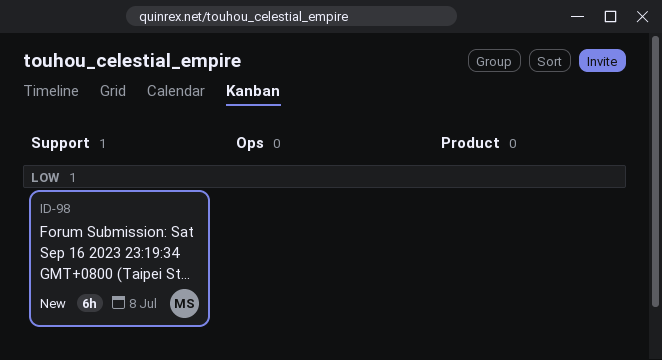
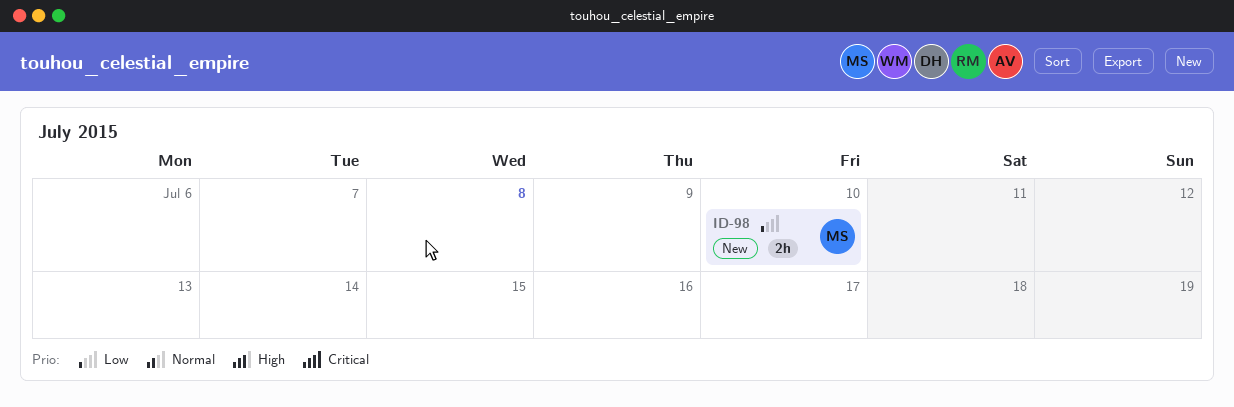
ID-98, estimate: 6h -> 2h
ID-98, due: Jul 8 -> Jul 10

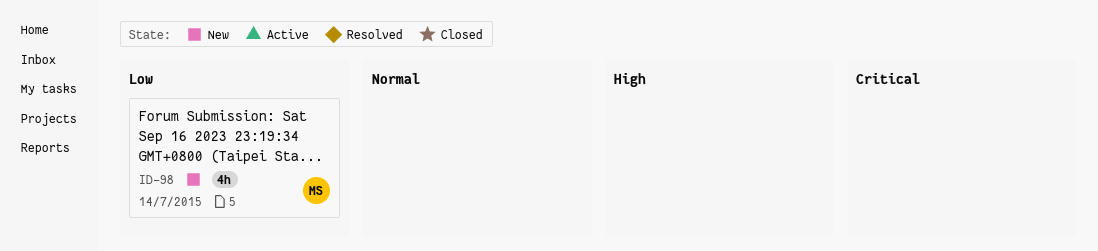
ID-98, estimate: 2h -> 4h
ID-98, due: Jul 10 -> Jul 14

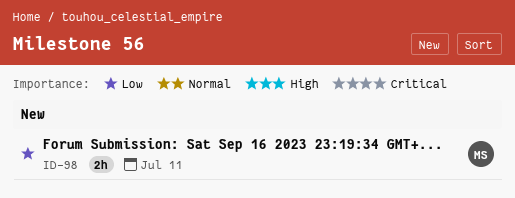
ID-98, estimate: 4h -> 2h
ID-98, due: Jul 14 -> Jul 11

